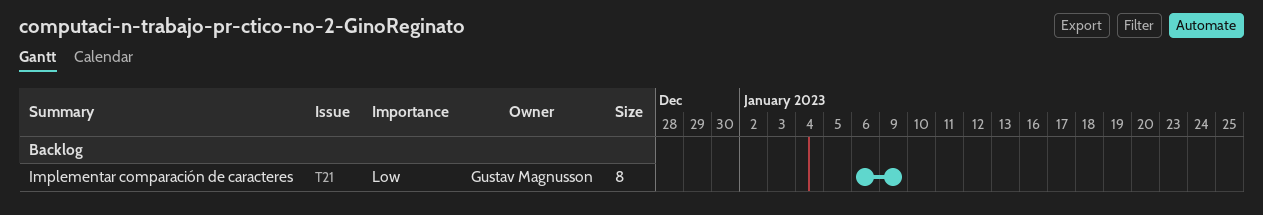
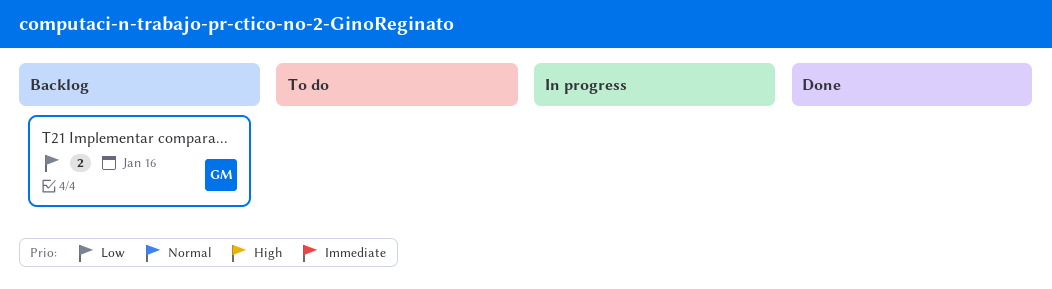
T21, estimate: 8 -> 2
T21, due: Jan 9 -> Jan 16

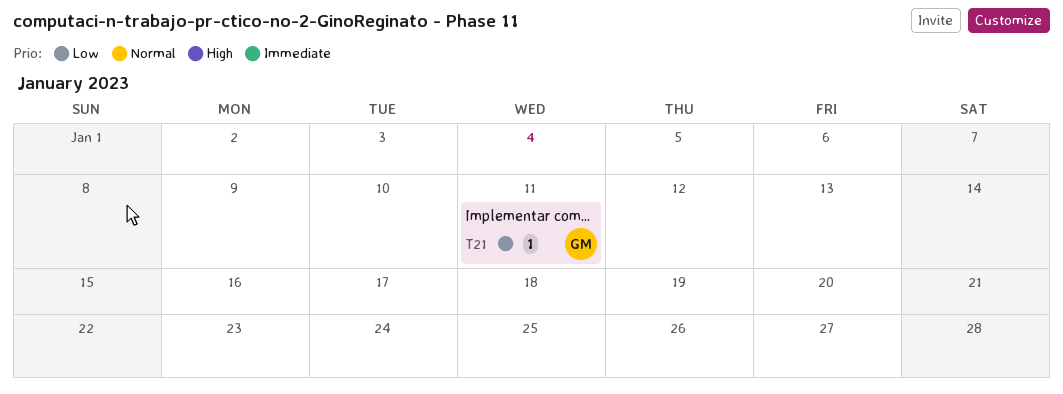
T21, estimate: 2 -> 1
T21, due: Jan 16 -> Jan 11

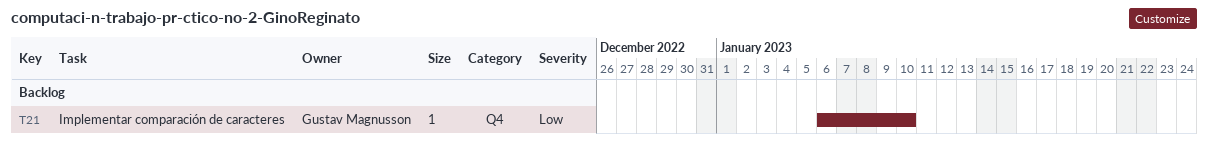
T21, due: Jan 11 -> Jan 10

